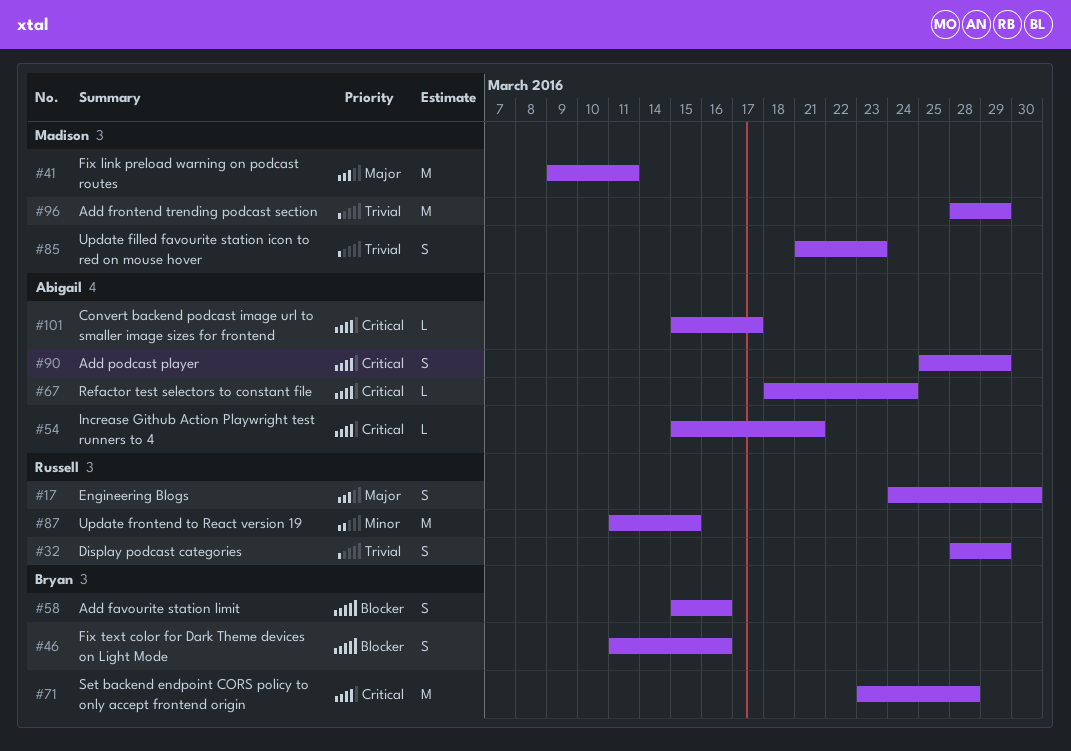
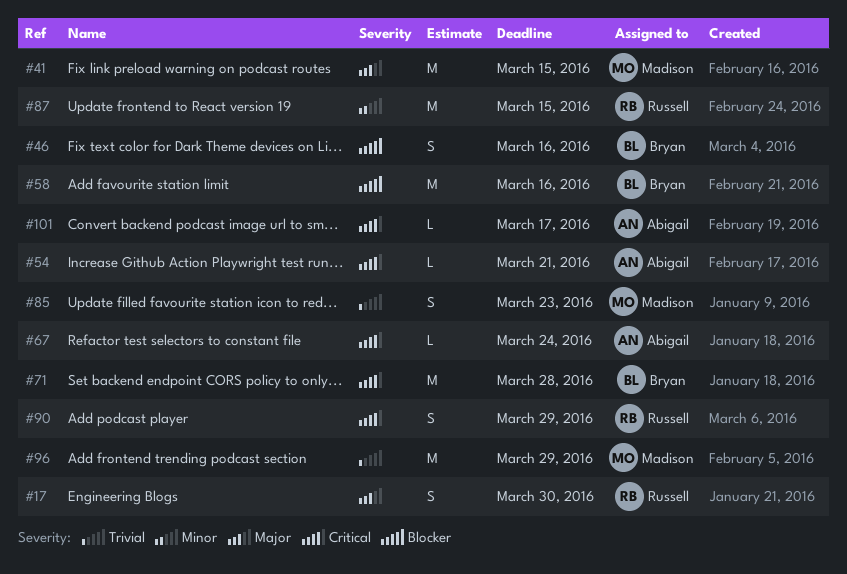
#32: present -> none
#41, due: Mar 11 -> Mar 15
#58, estimate: S -> M
#90, owner: Abigail -> Russell

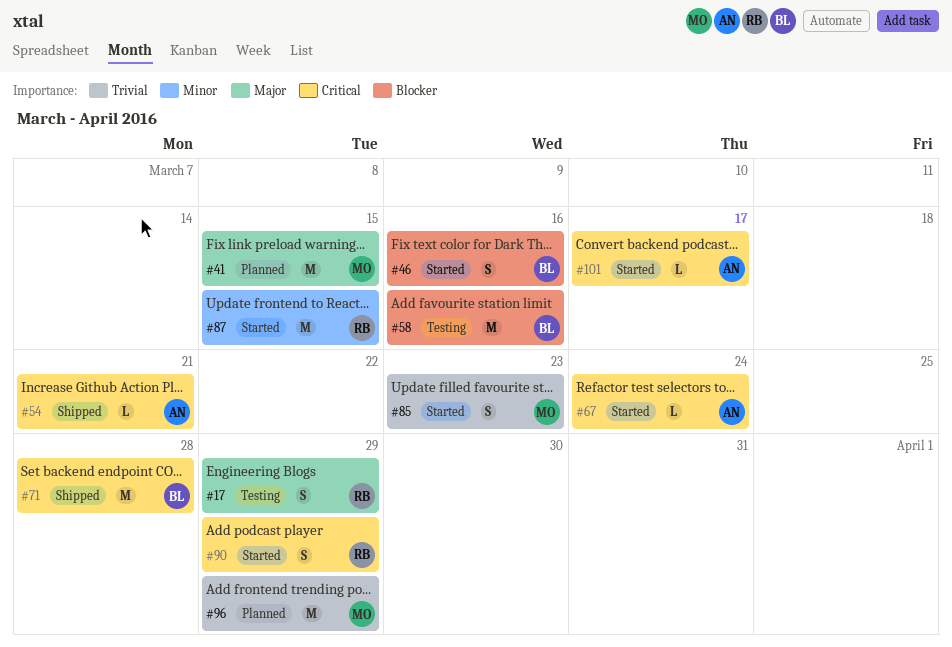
#17, due: Mar 30 -> Mar 29

